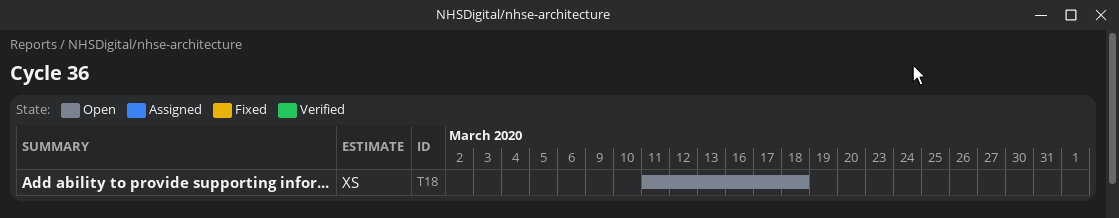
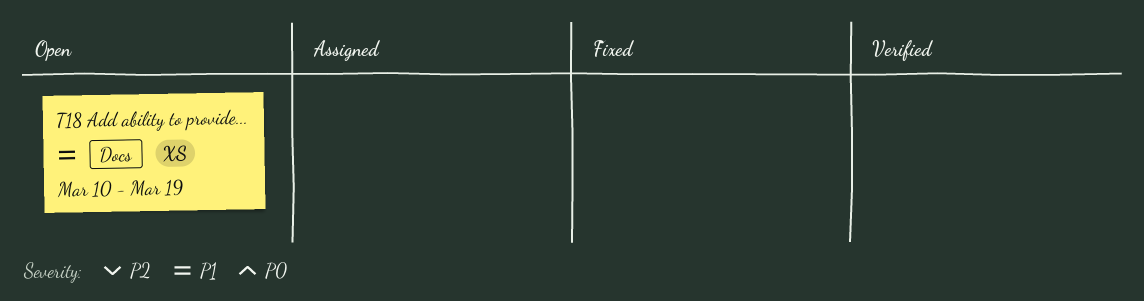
T18, start: Mar 11 -> Mar 10
T18, due: Mar 18 -> Mar 19

